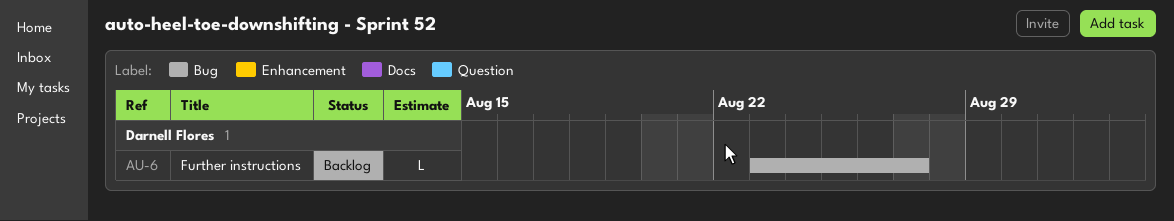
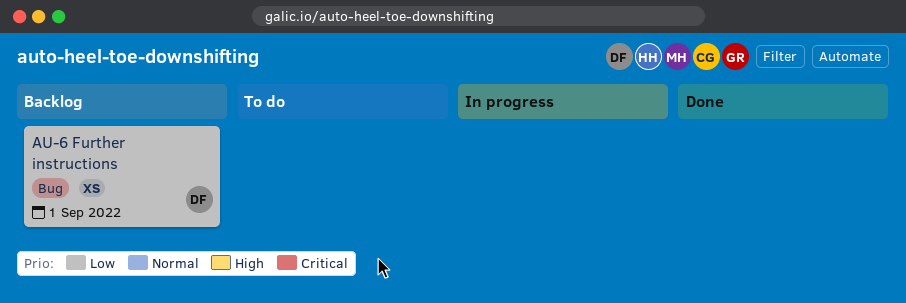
AU-6, estimate: L -> XS
AU-6, due: Aug 27 -> Sep 1

